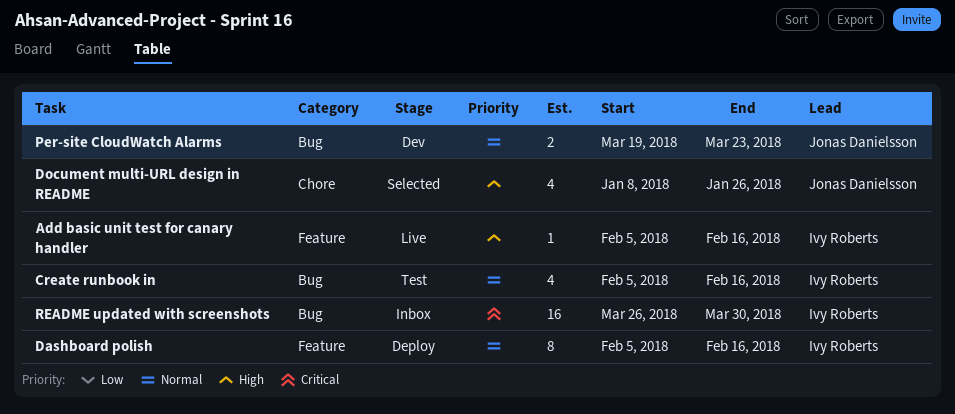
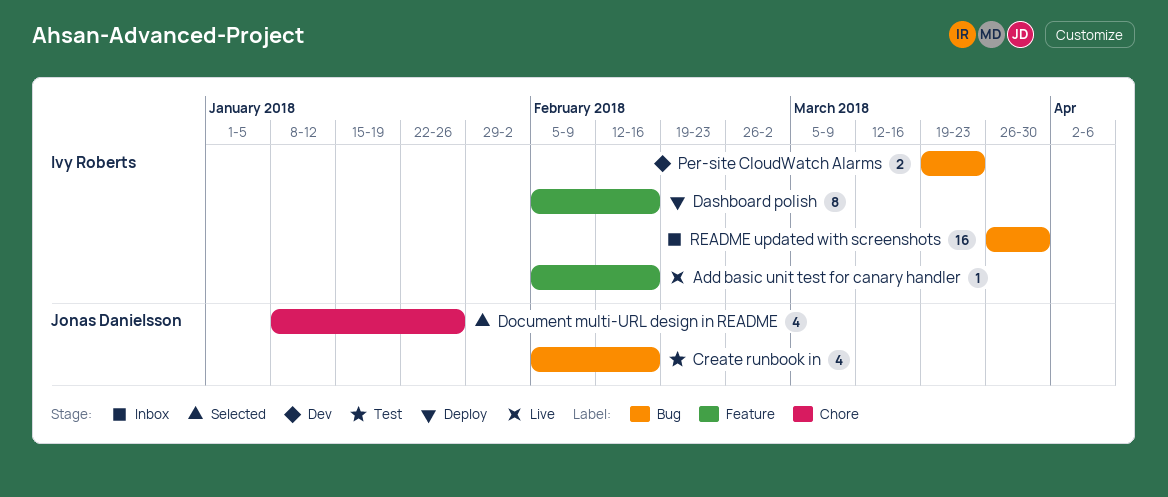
Create runbook in, owner: Ivy Roberts -> Jonas Danielsson
Per-site CloudWatch Alarms, owner: Jonas Danielsson -> Ivy Roberts

